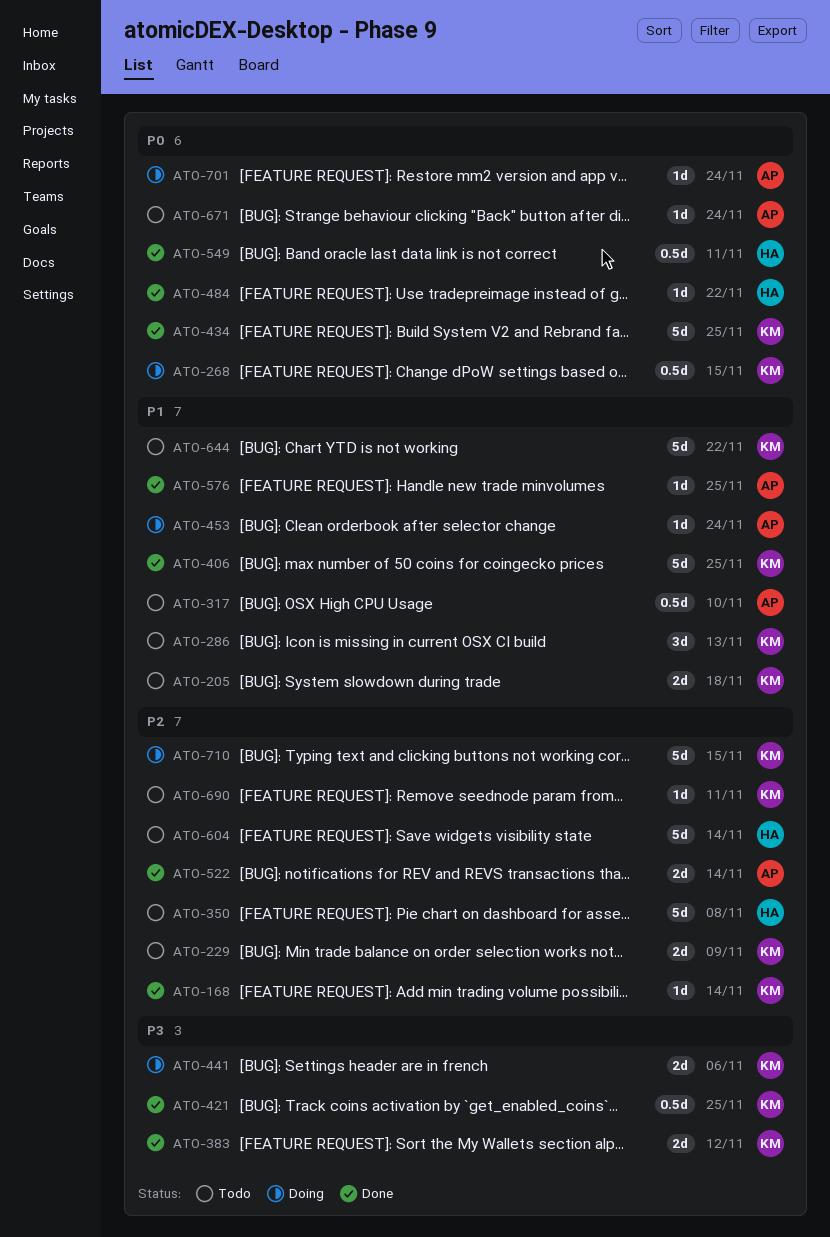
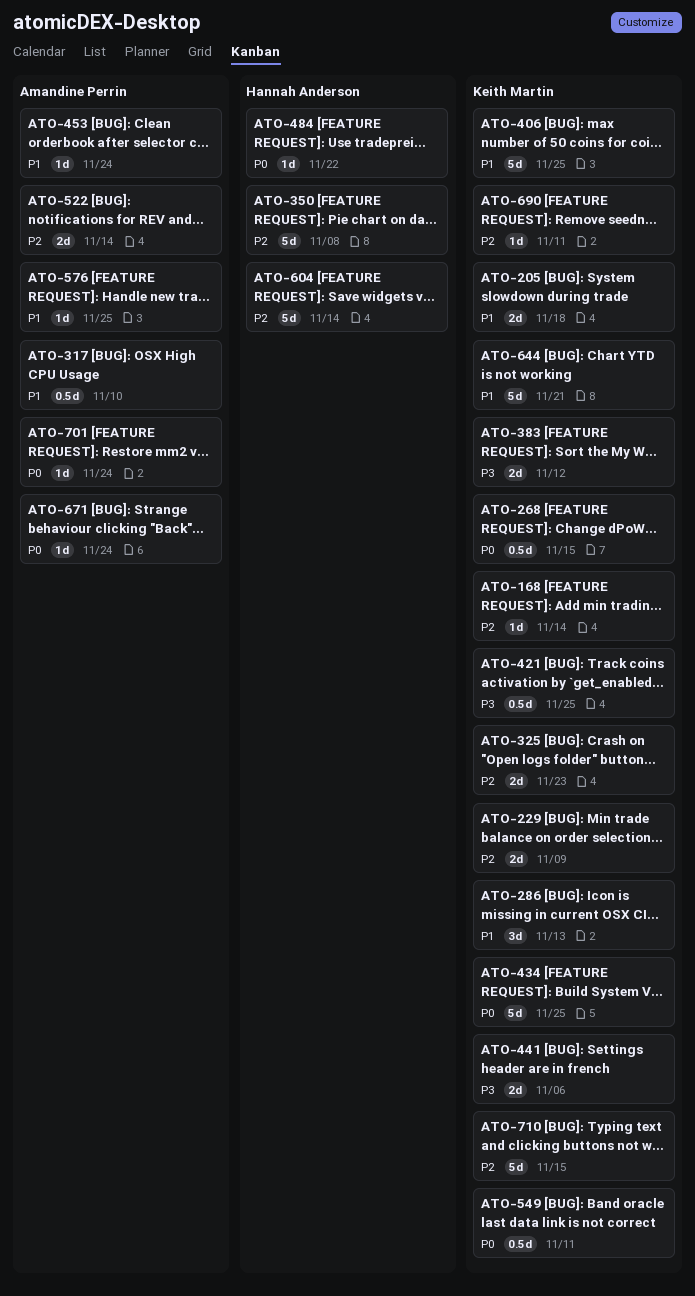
ATO-325: none -> present
ATO-549, owner: Hannah Anderson -> Keith Martin
ATO-644, due: Nov 22 -> Nov 21

